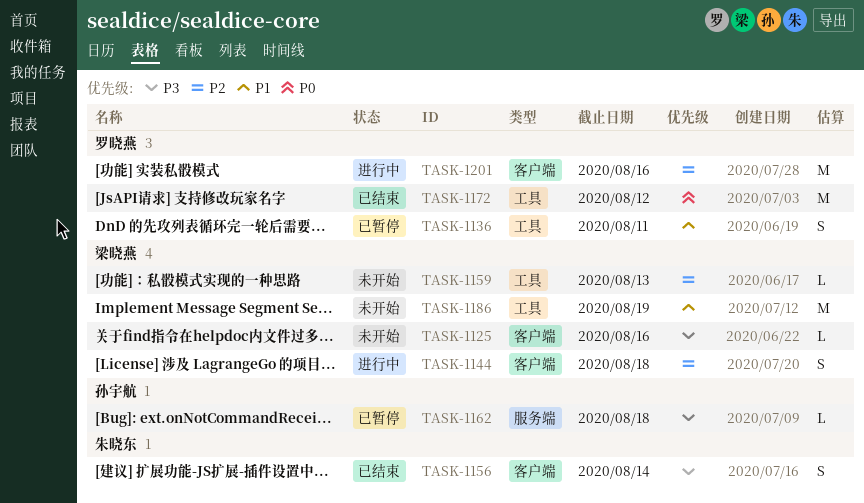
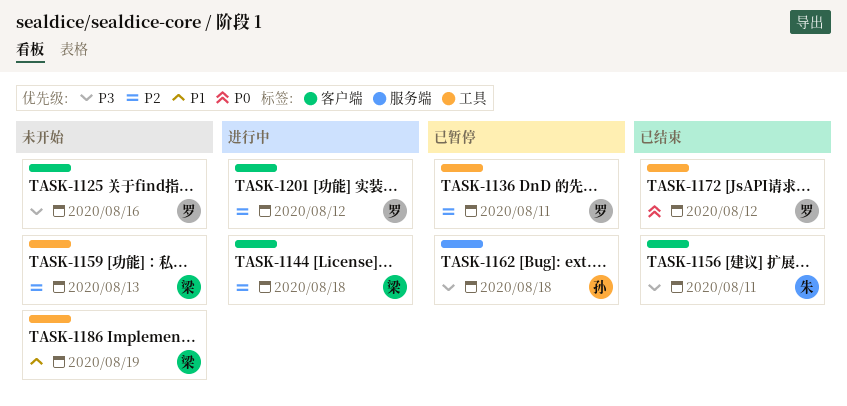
TASK-1125, owner: 梁晓燕 -> 罗晓燕
TASK-1136, priority: P1 -> P2
TASK-1156, due: Aug 14 -> Aug 11
TASK-1201, due: Aug 16 -> Aug 12

